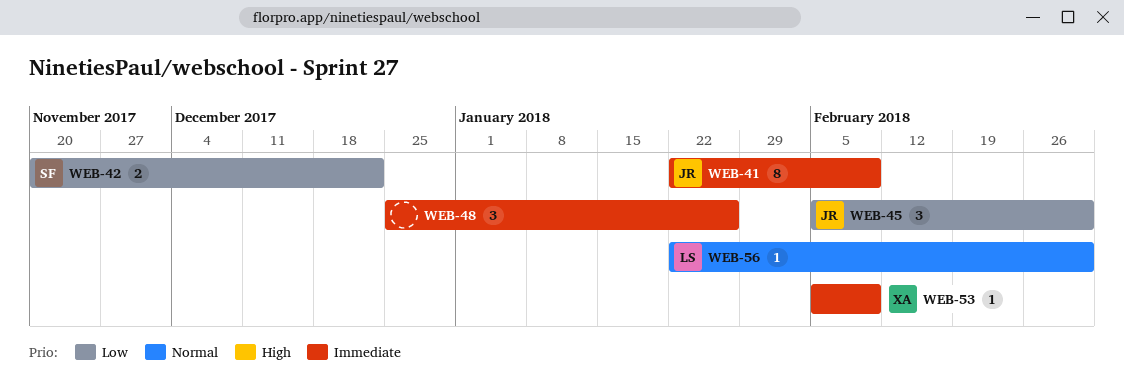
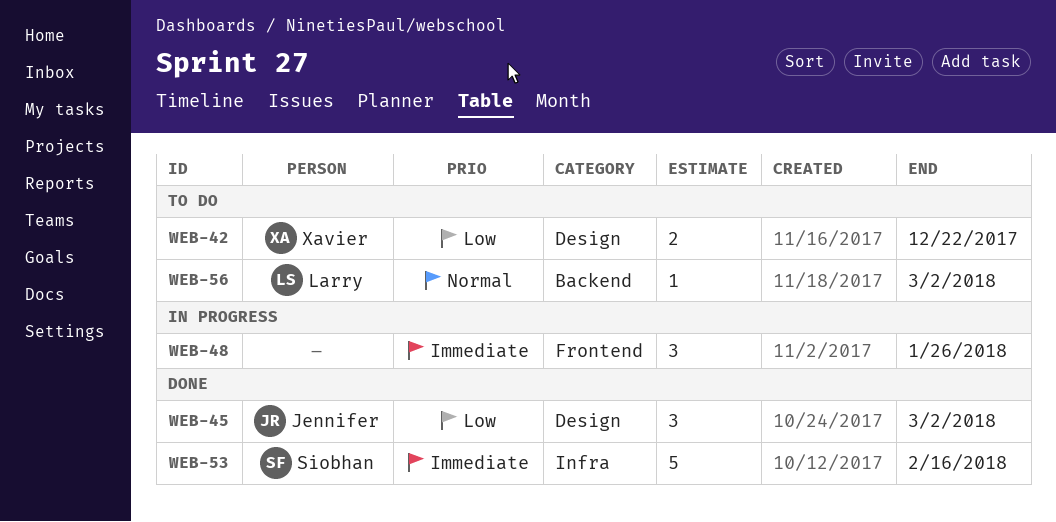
WEB-41: present -> none
WEB-42, owner: Siobhan -> Xavier
WEB-53, owner: Xavier -> Siobhan
WEB-53, estimate: 1 -> 5
WEB-53, due: Feb 9 -> Feb 16

